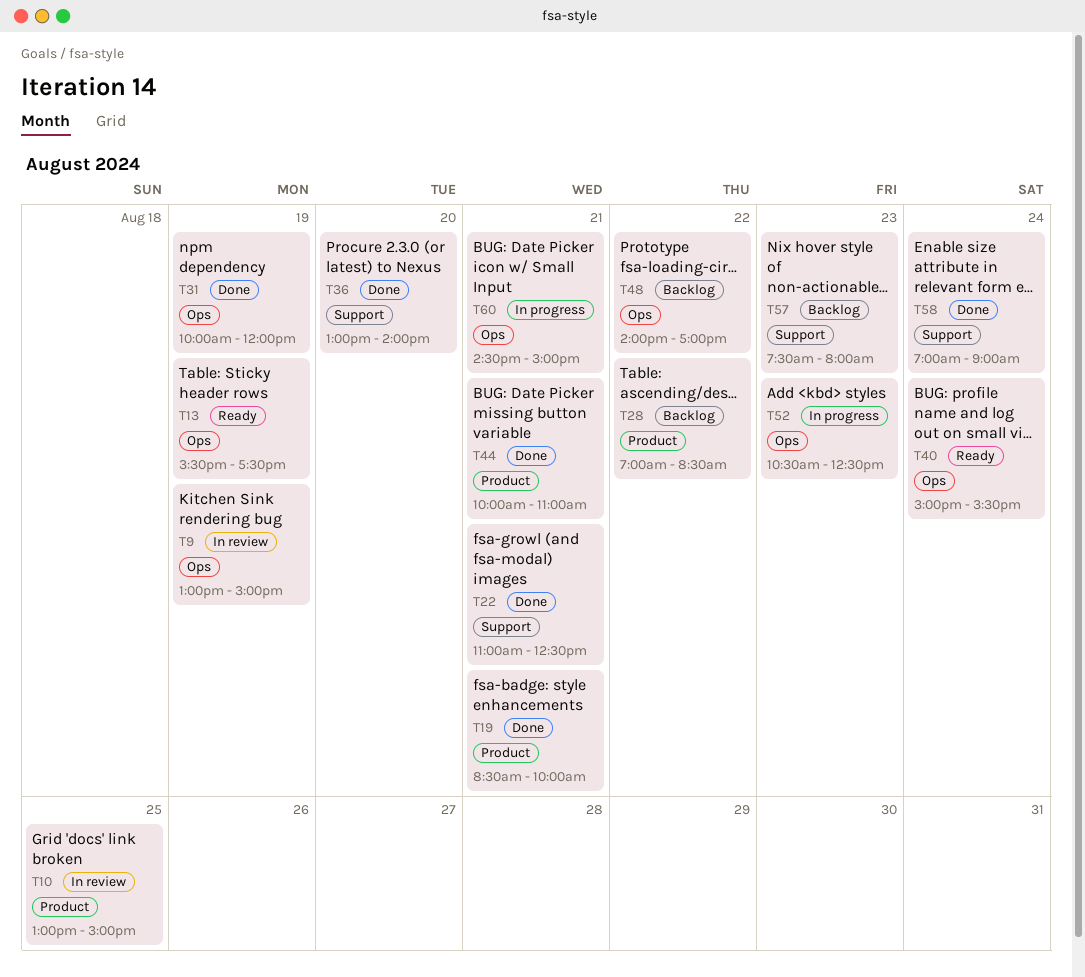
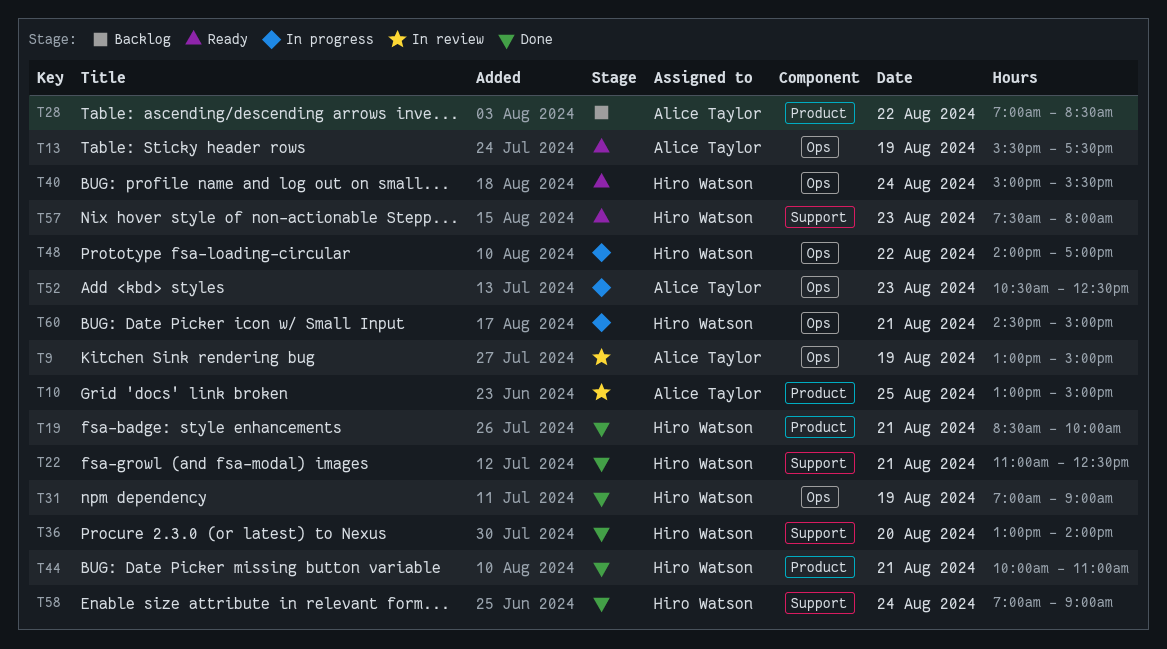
T31, begins: 10:00 -> 07:00
T31, ends: 12:00 -> 09:00
T48, status: Backlog -> In progress
T57, status: Backlog -> Ready

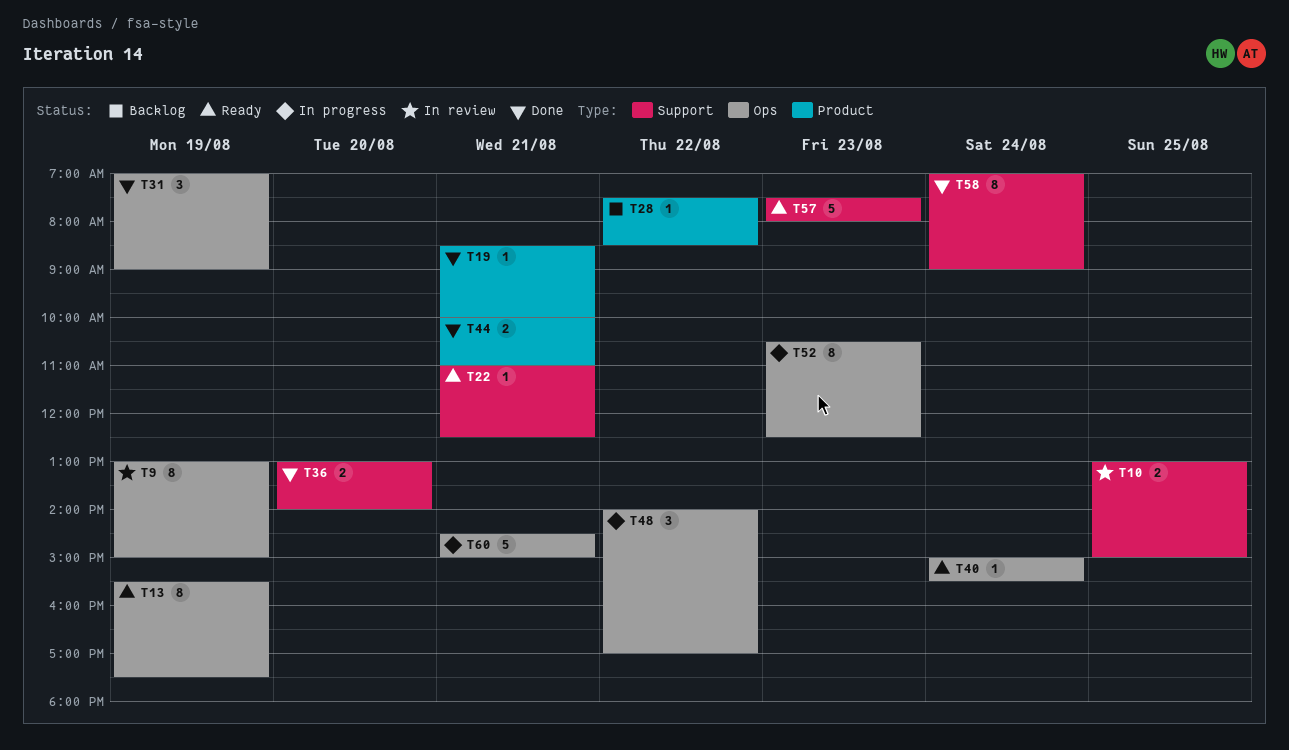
T10, label: Product -> Support
T22, status: Done -> Ready
T28, begins: 07:00 -> 07:30

